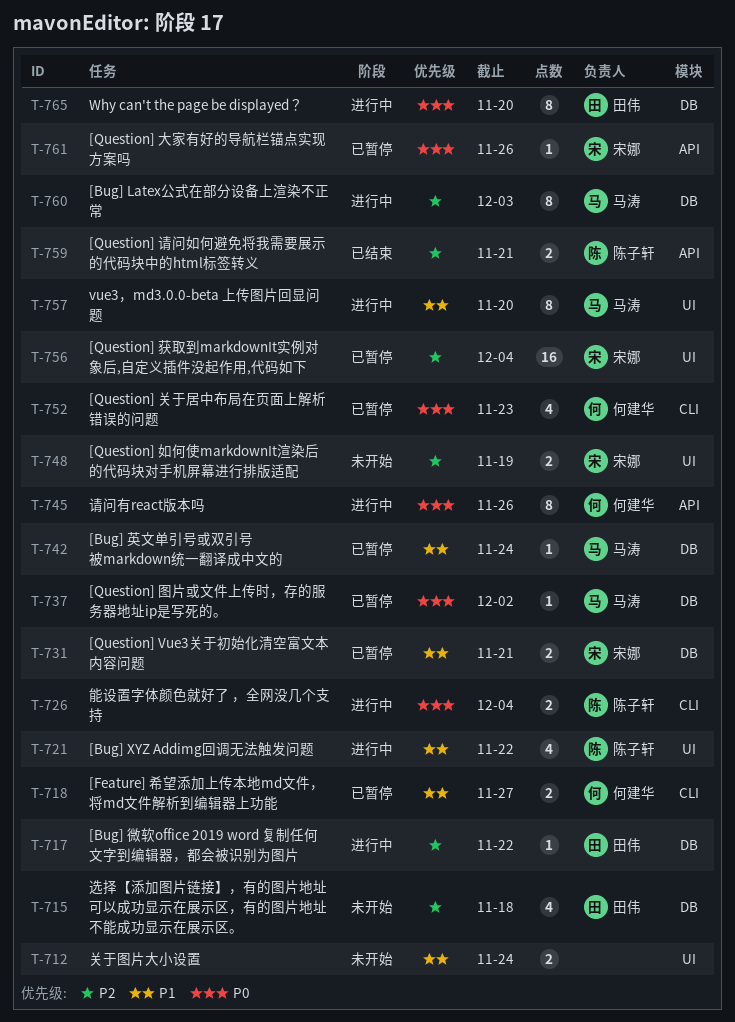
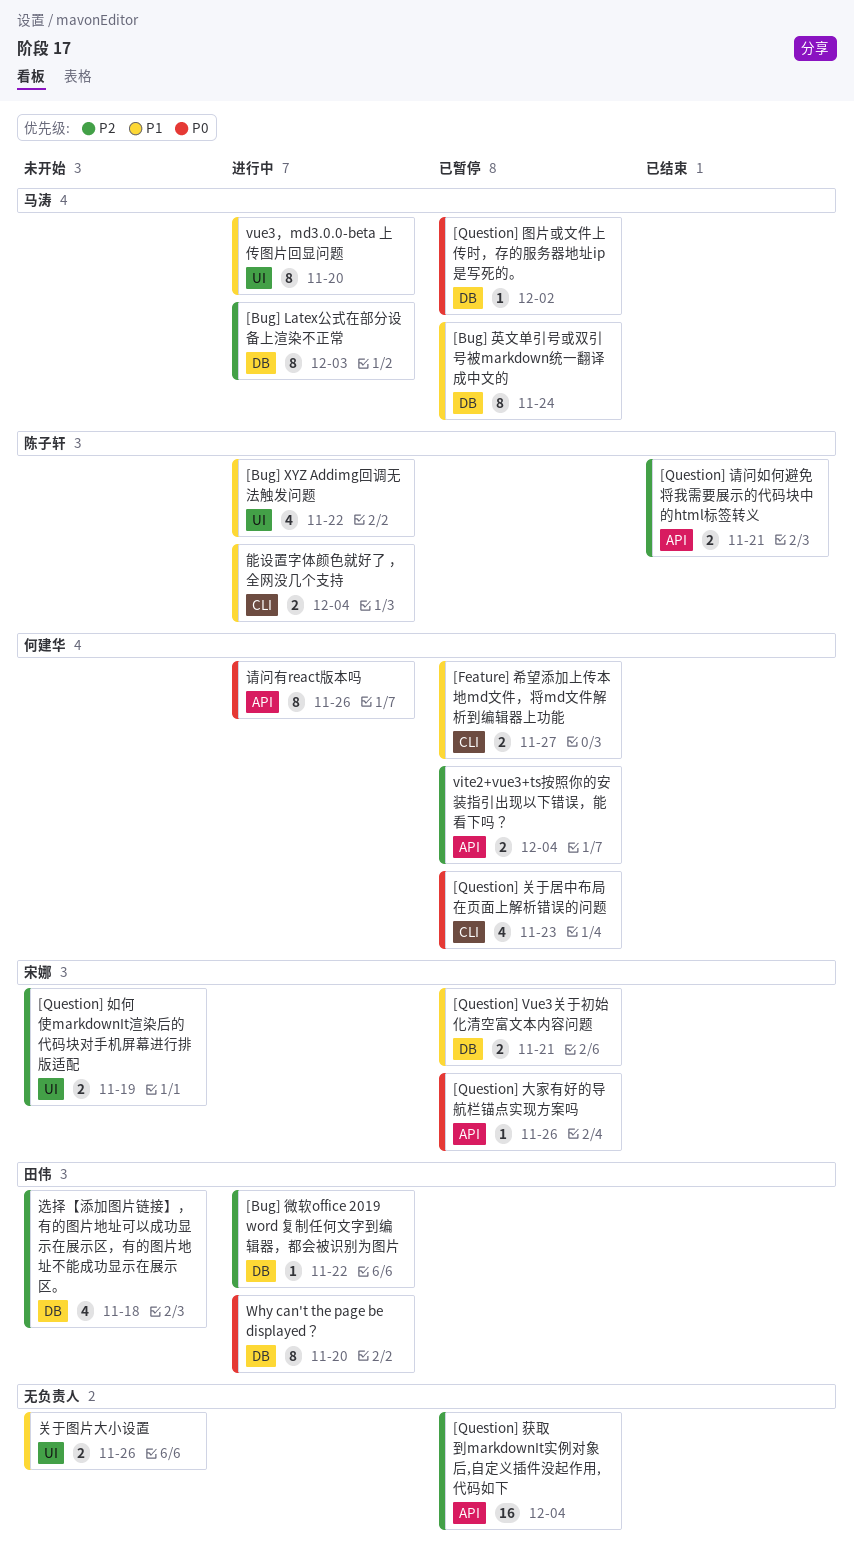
[Bug] 英文单引号或双引号被markdown统一翻译成中文的, estimate: 1 -> 8
[Question] 获取到markdownIt实例对象后,自定义插件没起作用,代码如下, owner: 宋娜 -> none
[Question] 获取到markdownIt实例对象后,自定义插件没起作用,代码如下, label: UI -> API
vite2+vue3+ts按照你的安装指引出现以下错误，能看下吗？: none -> present
关于图片大小设置, due: Nov 24 -> Nov 26
能设置字体颜色就好了 ，全网没几个支持, priority: P0 -> P1

